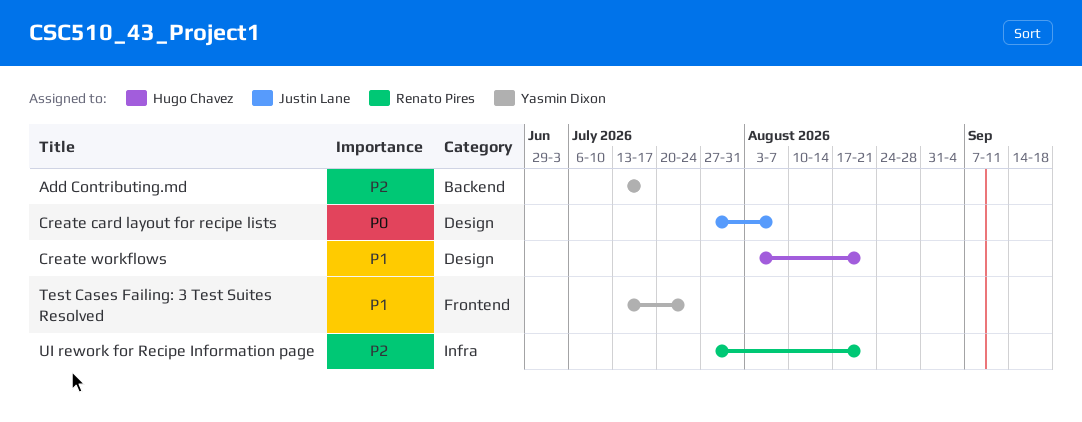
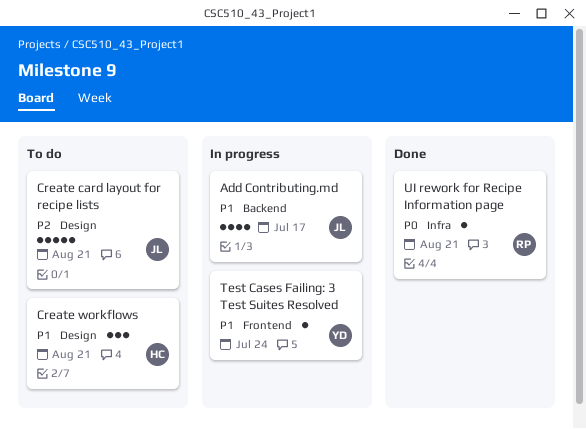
Add Contributing.md, owner: Yasmin Dixon -> Justin Lane
Add Contributing.md, priority: P2 -> P1
Create card layout for recipe lists, priority: P0 -> P2
Create card layout for recipe lists, due: Aug 7 -> Aug 21
UI rework for Recipe Information page, priority: P2 -> P0

